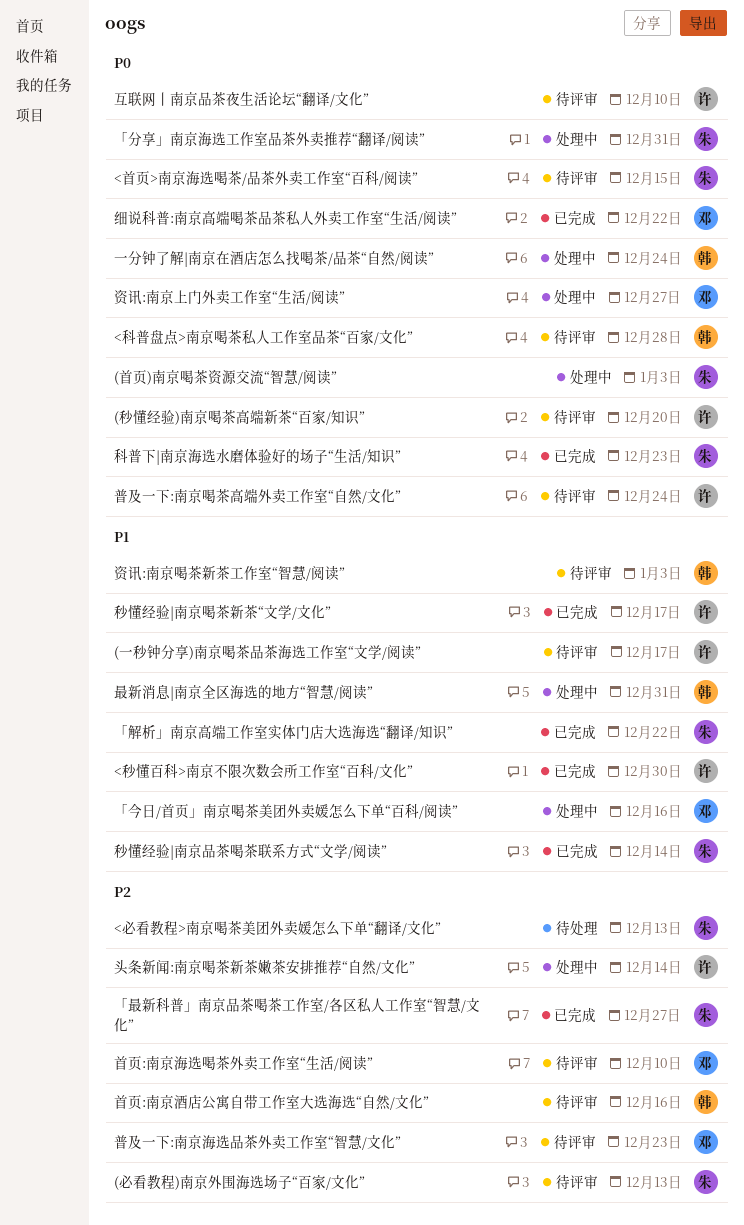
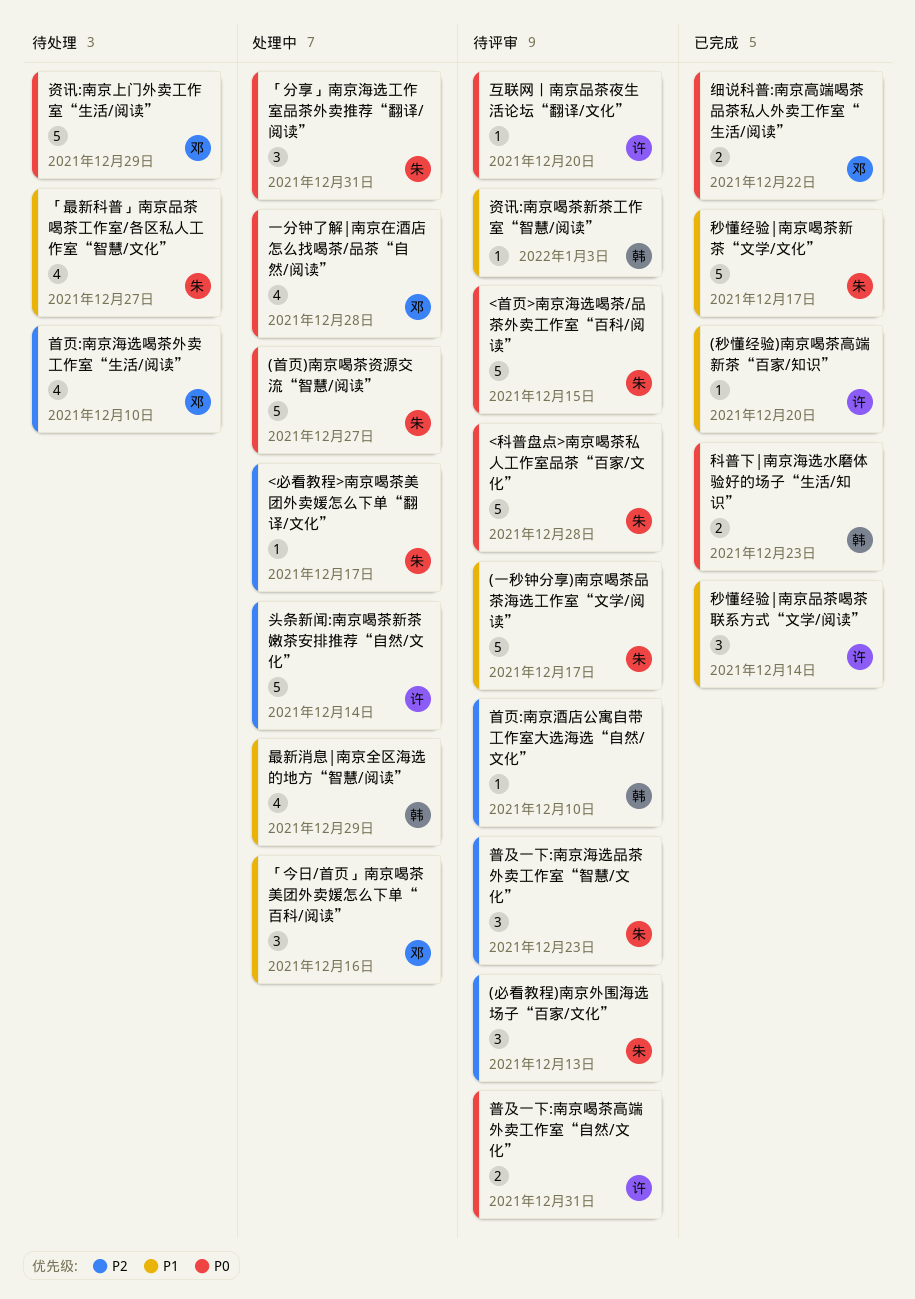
(一秒钟分享)南京喝茶品茶海选工作室“文学/阅读”, owner: 许 -> 朱
(秒懂经验)南京喝茶高端新茶“百家/知识”, status: 待评审 -> 已完成
(秒懂经验)南京喝茶高端新茶“百家/知识”, priority: P0 -> P1
(首页)南京喝茶资源交流“智慧/阅读”, due: Jan 3 -> Dec 27
<必看教程>南京喝茶美团外卖媛怎么下单“翻译/文化”, status: 待处理 -> 处理中
<必看教程>南京喝茶美团外卖媛怎么下单“翻译/文化”, due: Dec 13 -> Dec 17
<科普盘点>南京喝茶私人工作室品茶“百家/文化”, owner: 韩 -> 朱
<秒懂百科>南京不限次数会所工作室“百科/文化”: present -> none
「最新科普」南京品茶喝茶工作室/各区私人工作室“智慧/文化”, status: 已完成 -> 待处理
「最新科普」南京品茶喝茶工作室/各区私人工作室“智慧/文化”, priority: P2 -> P1
「解析」南京高端工作室实体门店大选海选“翻译/知识”: present -> none
一分钟了解|南京在酒店怎么找喝茶/品茶“自然/阅读”, owner: 韩 -> 邓
一分钟了解|南京在酒店怎么找喝茶/品茶“自然/阅读”, due: Dec 24 -> Dec 28
互联网丨南京品茶夜生活论坛“翻译/文化”, due: Dec 10 -> Dec 20
普及一下:南京喝茶高端外卖工作室“自然/文化”, due: Dec 24 -> Dec 31
普及一下:南京海选品茶外卖工作室“智慧/文化”, owner: 邓 -> 朱
最新消息|南京全区海选的地方“智慧/阅读”, due: Dec 31 -> Dec 29
科普下|南京海选水磨体验好的场子“生活/知识”, owner: 朱 -> 韩
秒懂经验|南京品茶喝茶联系方式“文学/阅读”, owner: 朱 -> 许
秒懂经验|南京喝茶新茶“文学/文化”, owner: 许 -> 朱
资讯:南京上门外卖工作室“生活/阅读”, status: 处理中 -> 待处理
资讯:南京上门外卖工作室“生活/阅读”, due: Dec 27 -> Dec 29
首页:南京海选喝茶外卖工作室“生活/阅读”, status: 待评审 -> 待处理
首页:南京酒店公寓自带工作室大选海选“自然/文化”, due: Dec 16 -> Dec 10

